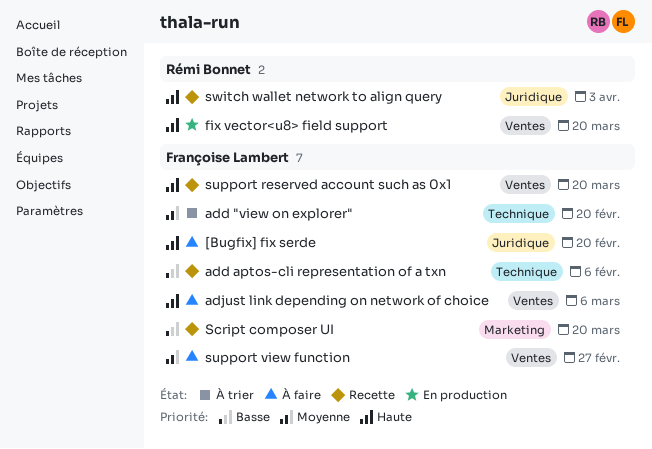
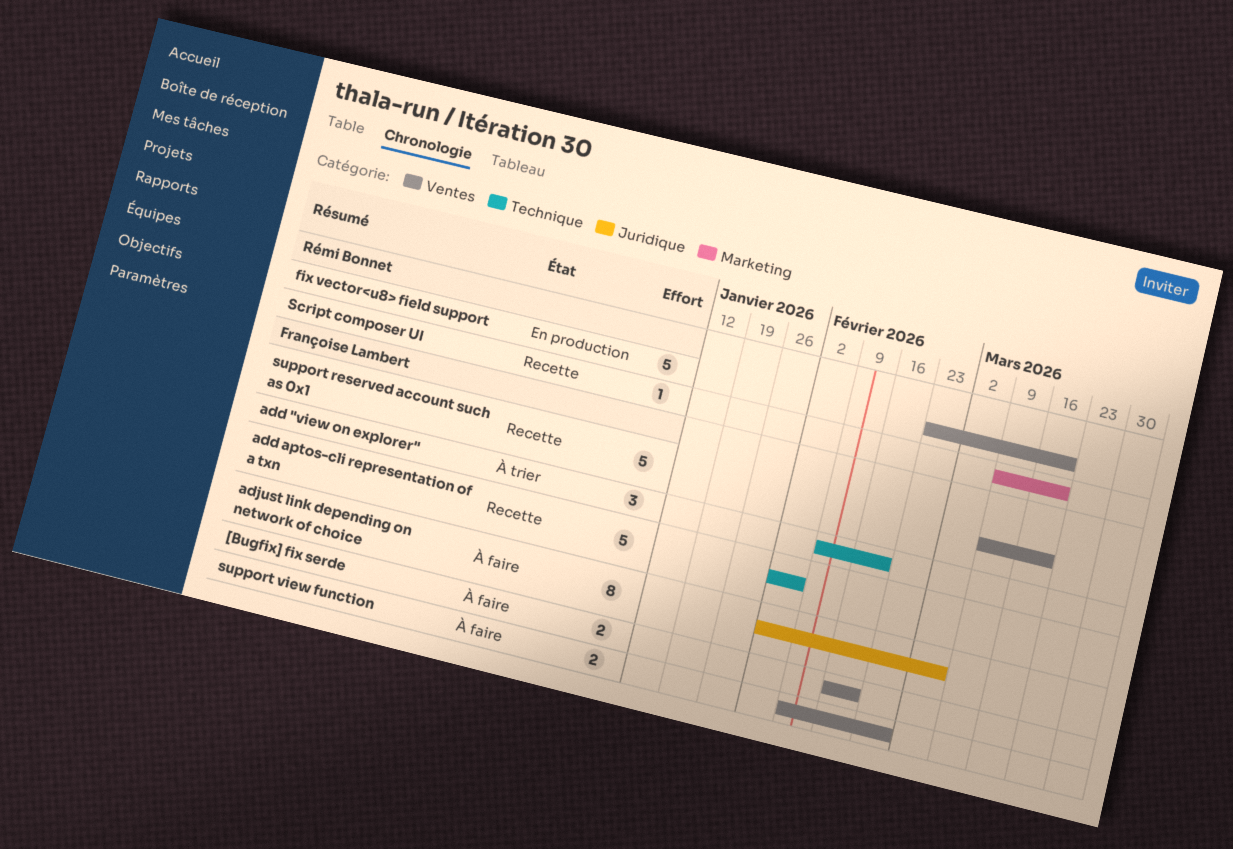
[Bugfix] fix serde, label: Juridique -> Ventes
adjust link depending on network of choice, label: Ventes -> Juridique
Script composer UI, owner: Françoise Lambert -> Rémi Bonnet
switch wallet network to align query: present -> none

